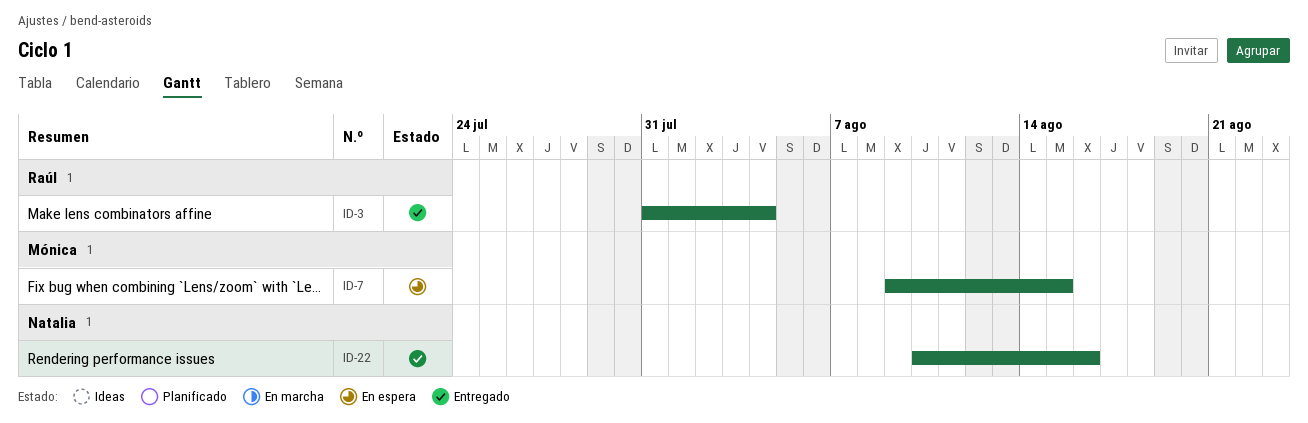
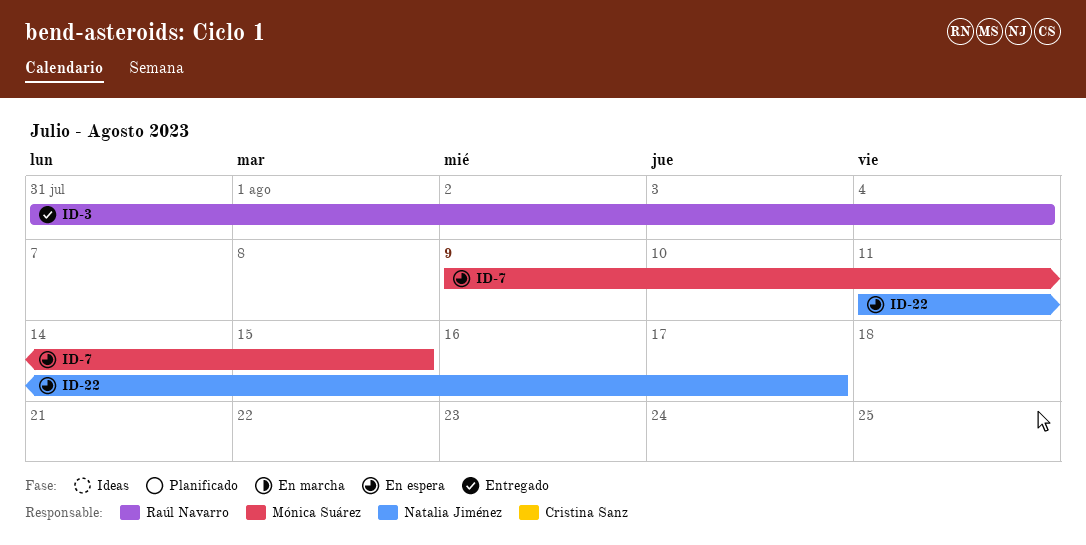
ID-22, status: Entregado -> En espera
ID-22, start: Aug 10 -> Aug 11
ID-22, due: Aug 16 -> Aug 17

